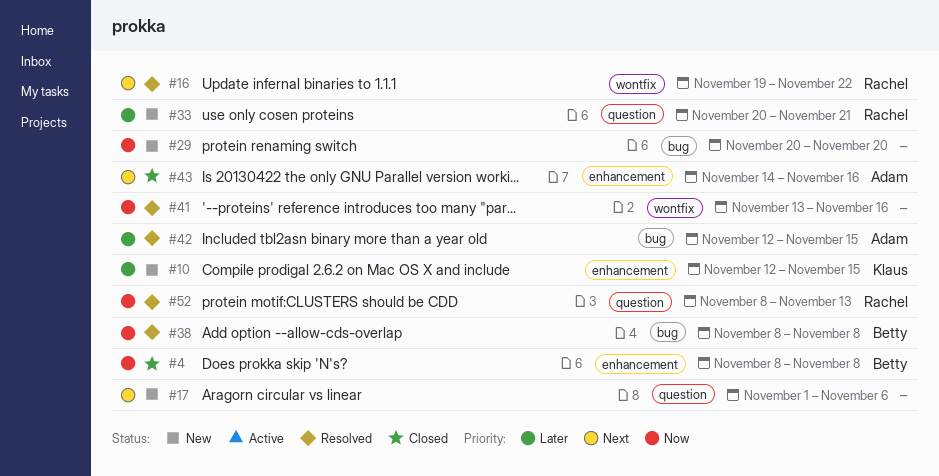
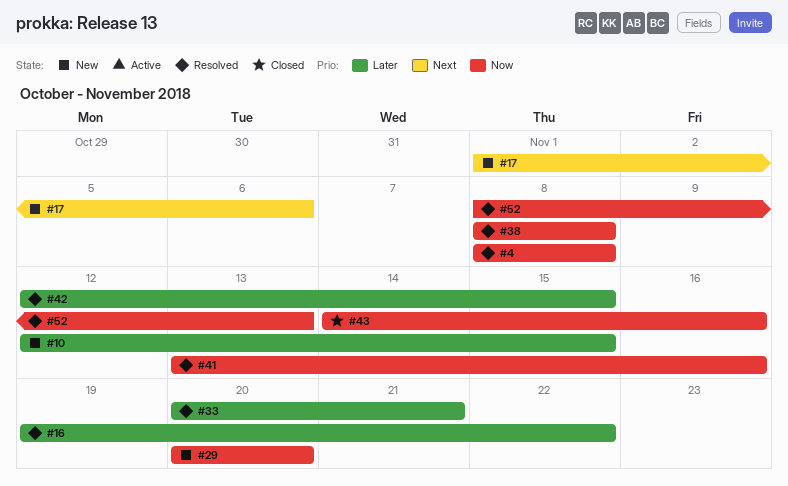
#4, status: Closed -> Resolved
#16, priority: Next -> Later
#33, status: New -> Resolved
#43, priority: Next -> Now

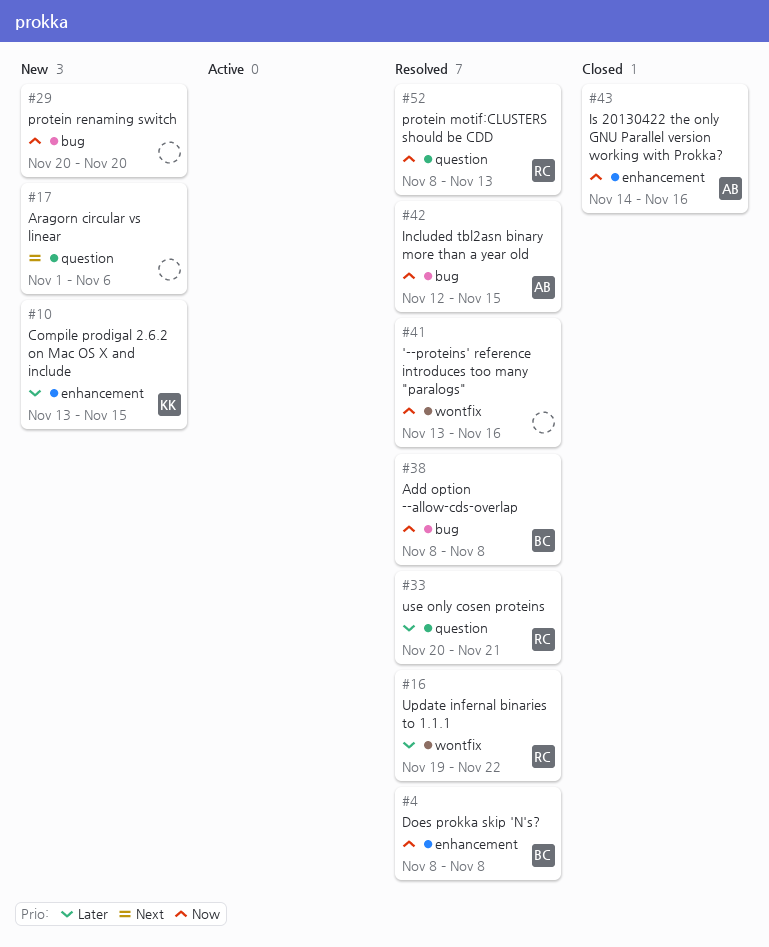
#10, start: Nov 12 -> Nov 13
#42, priority: Later -> Now

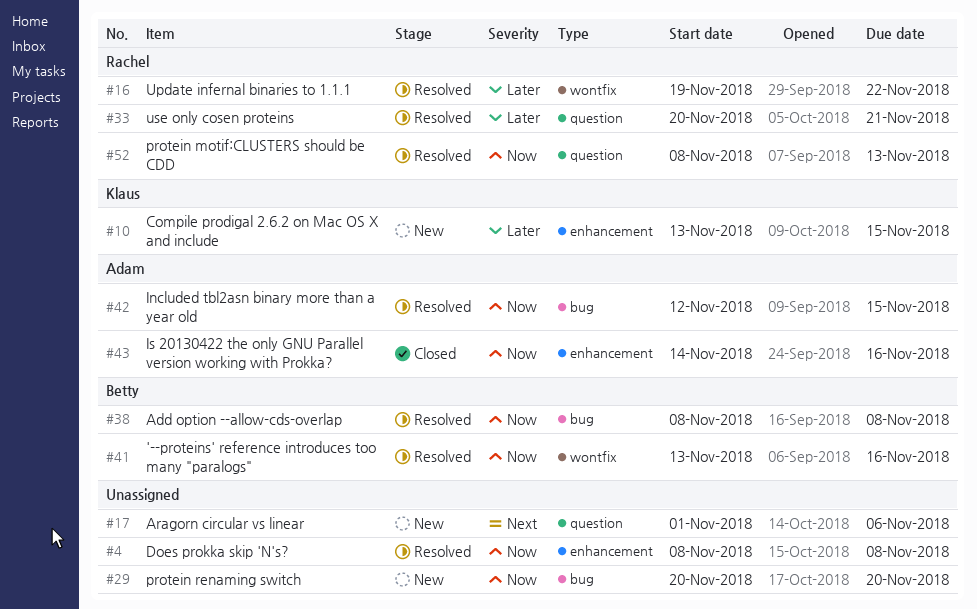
#4, owner: Betty -> none
#41, owner: none -> Betty

